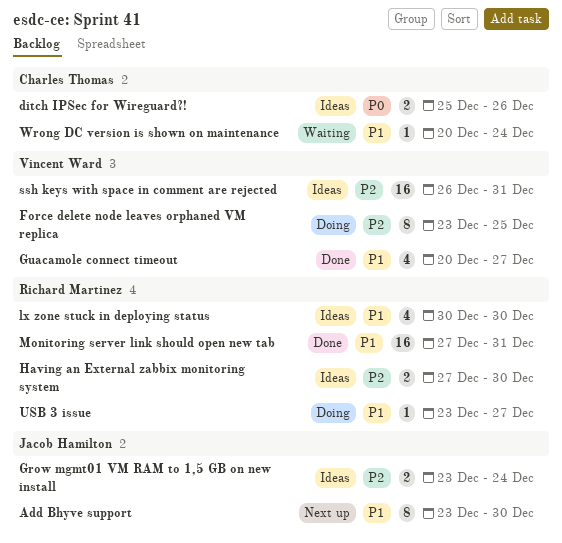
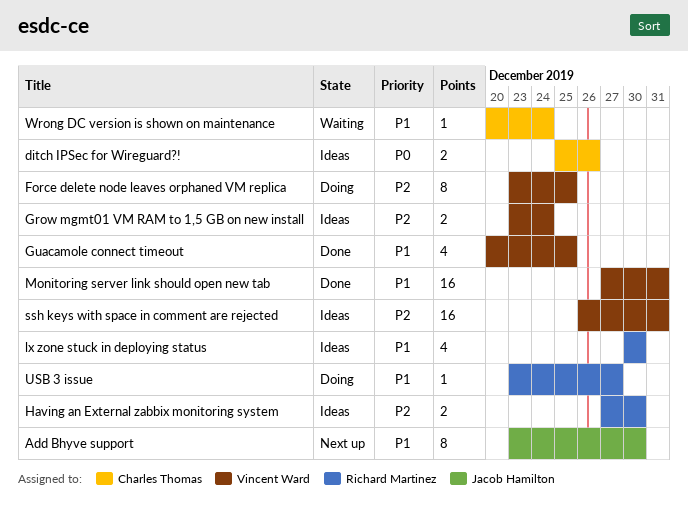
Grow mgmt01 VM RAM to 1,5 GB on new install, owner: Jacob Hamilton -> Vincent Ward
Guacamole connect timeout, due: Dec 27 -> Dec 25
Monitoring server link should open new tab, owner: Richard Martinez -> Vincent Ward

